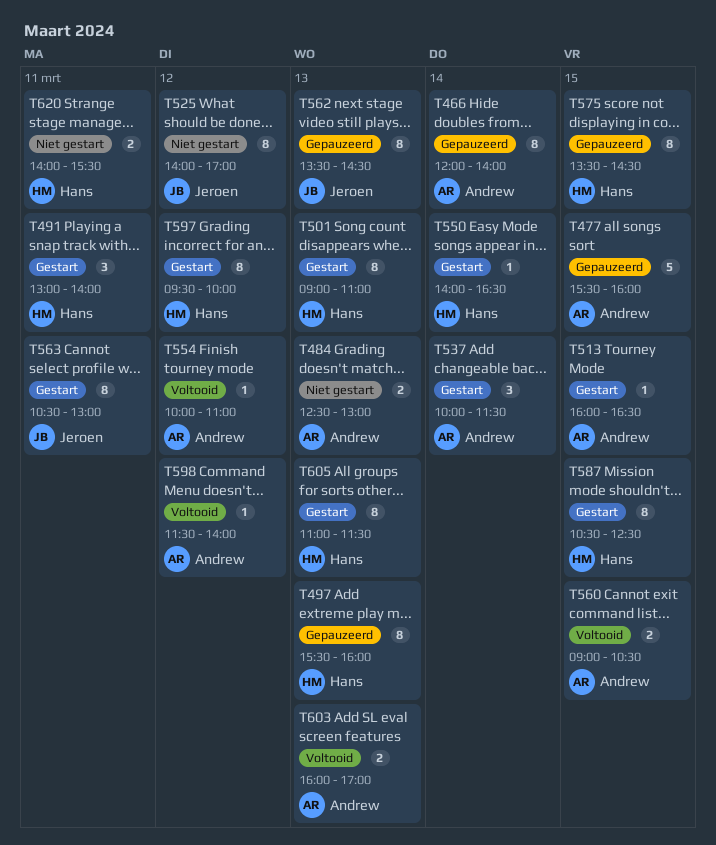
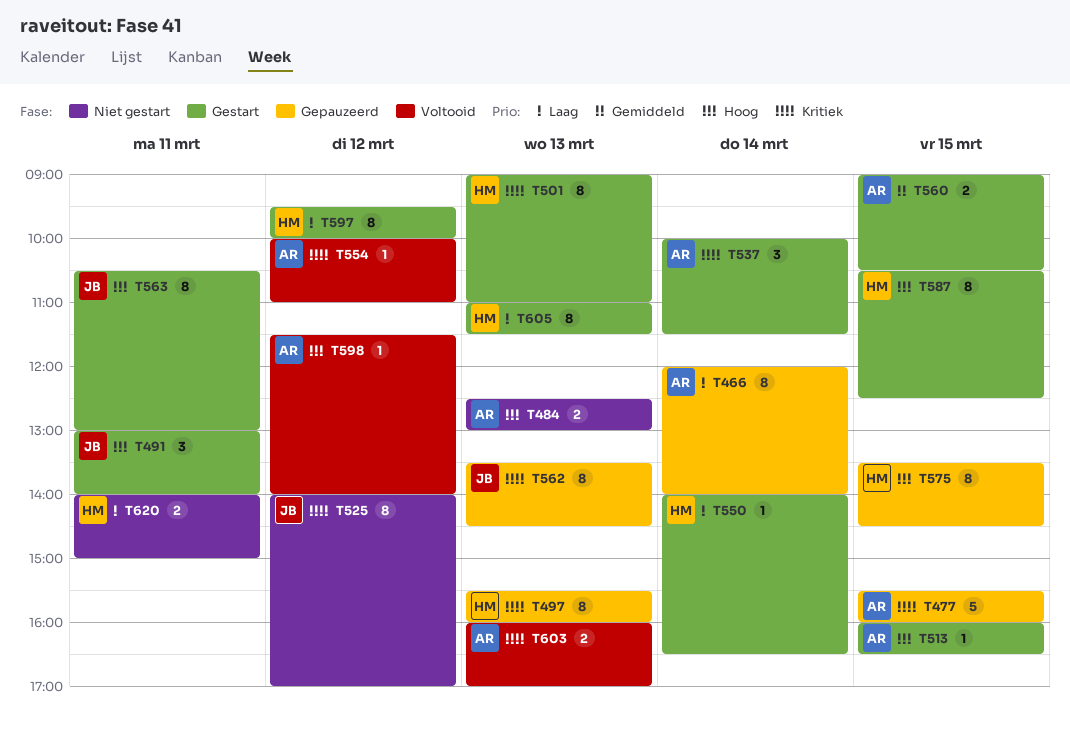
T491, owner: Hans -> Jeroen
T560, status: Voltooid -> Gestart
T620, ends: 15:30 -> 15:00

